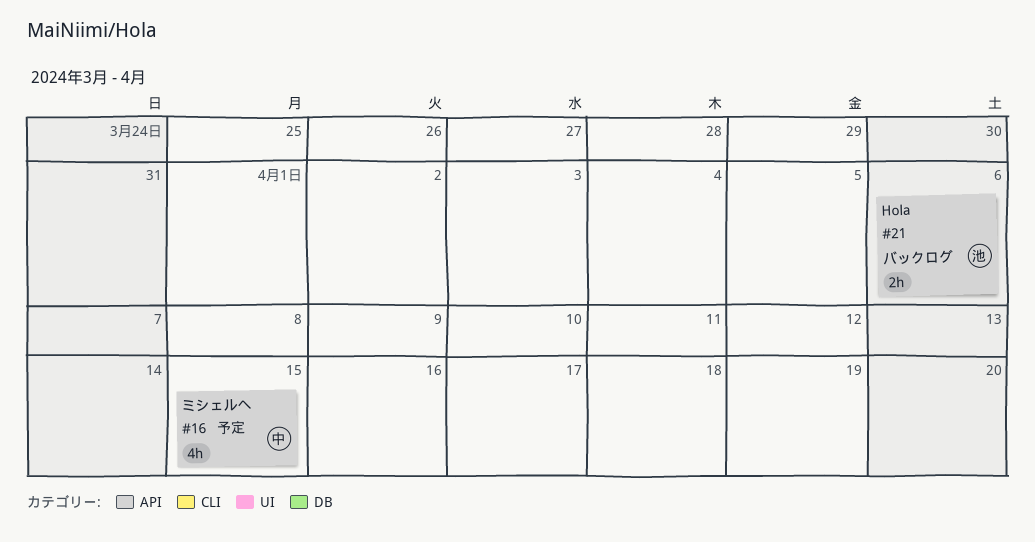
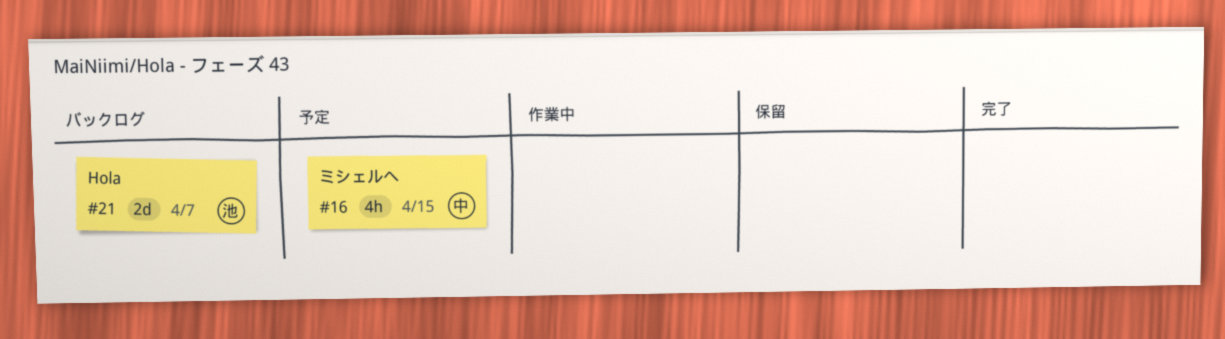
#21, estimate: 2h -> 2d
#21, due: Apr 6 -> Apr 7

